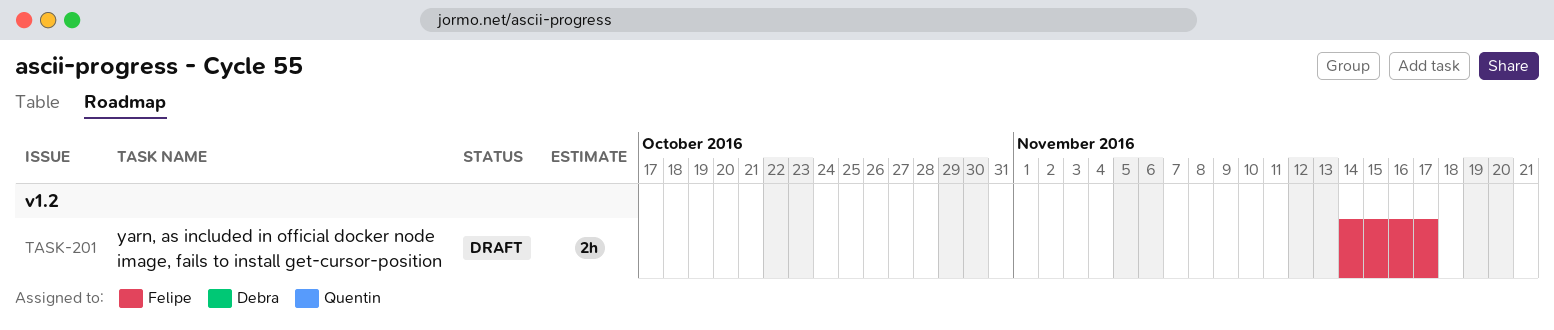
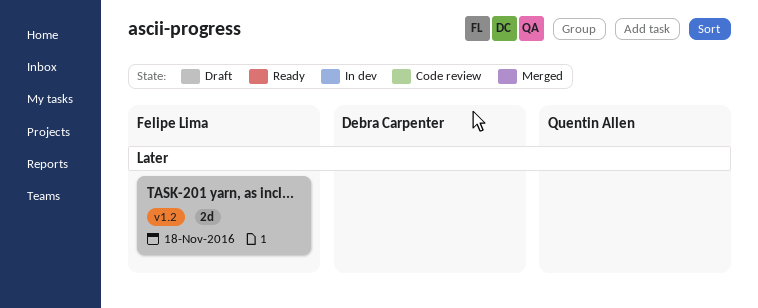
TASK-201, estimate: 2h -> 2d
TASK-201, due: Nov 17 -> Nov 18

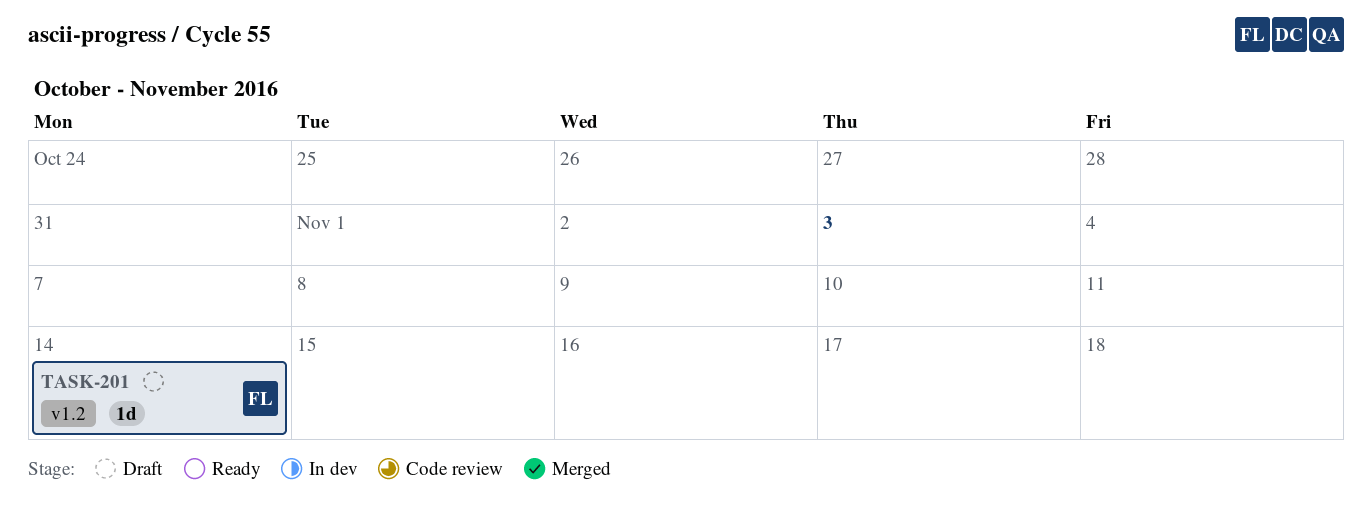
TASK-201, estimate: 2d -> 1d
TASK-201, due: Nov 18 -> Nov 14

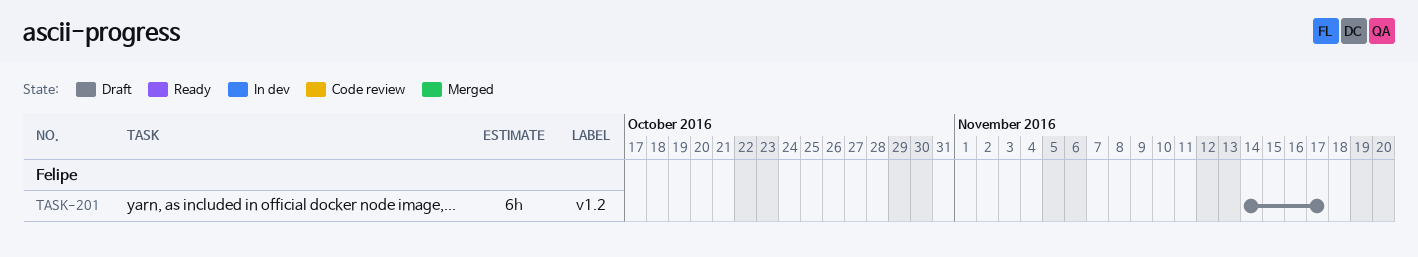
TASK-201, estimate: 1d -> 6h
TASK-201, due: Nov 14 -> Nov 17

